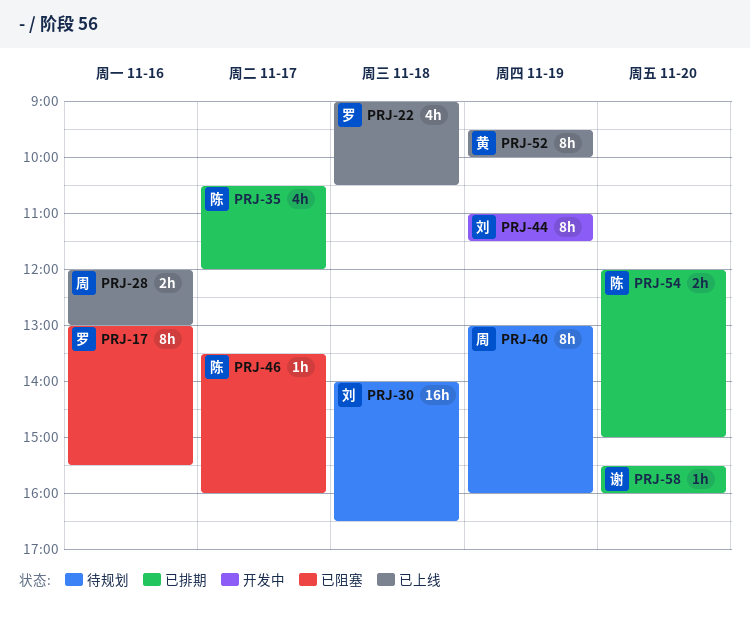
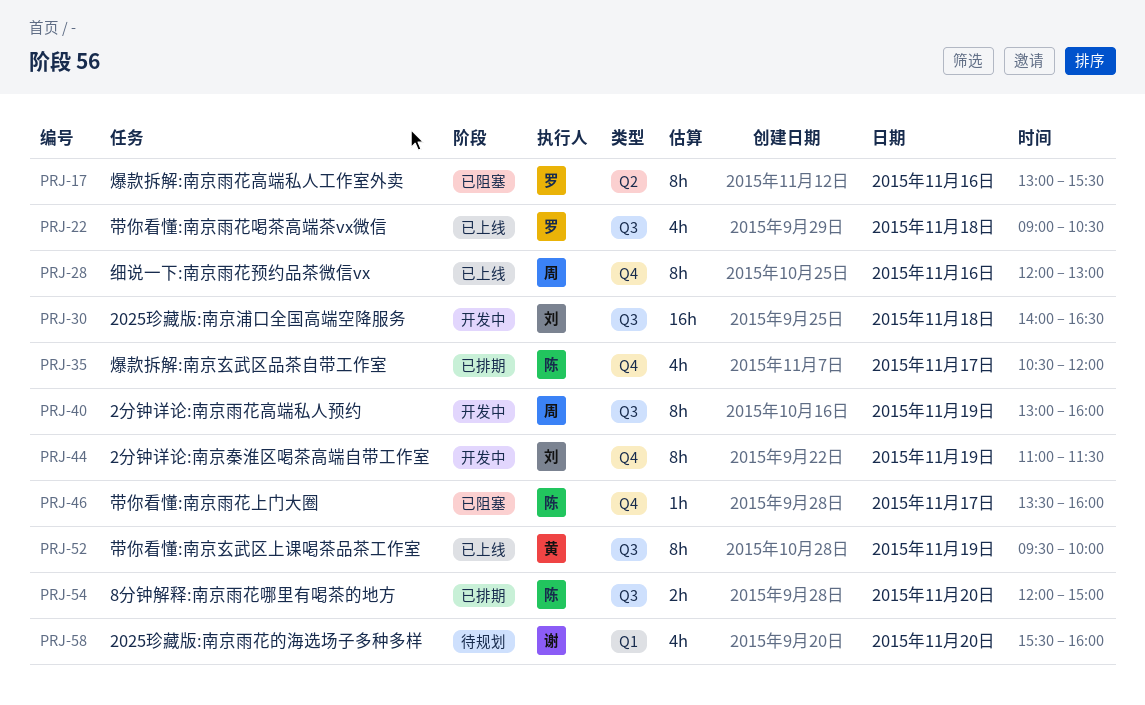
PRJ-28, estimate: 2h -> 8h
PRJ-30, status: 待规划 -> 开发中
PRJ-40, status: 待规划 -> 开发中
PRJ-58, status: 已排期 -> 待规划
PRJ-58, estimate: 1h -> 4h

